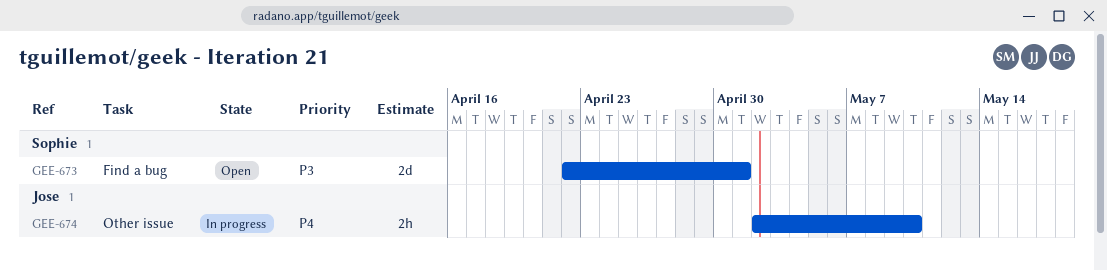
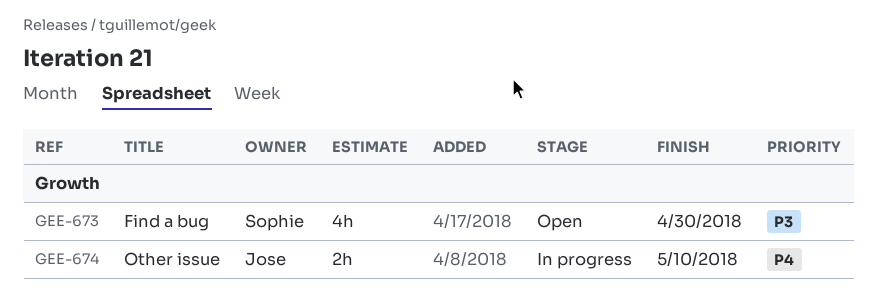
GEE-673, estimate: 2d -> 4h
GEE-673, due: May 1 -> Apr 30

